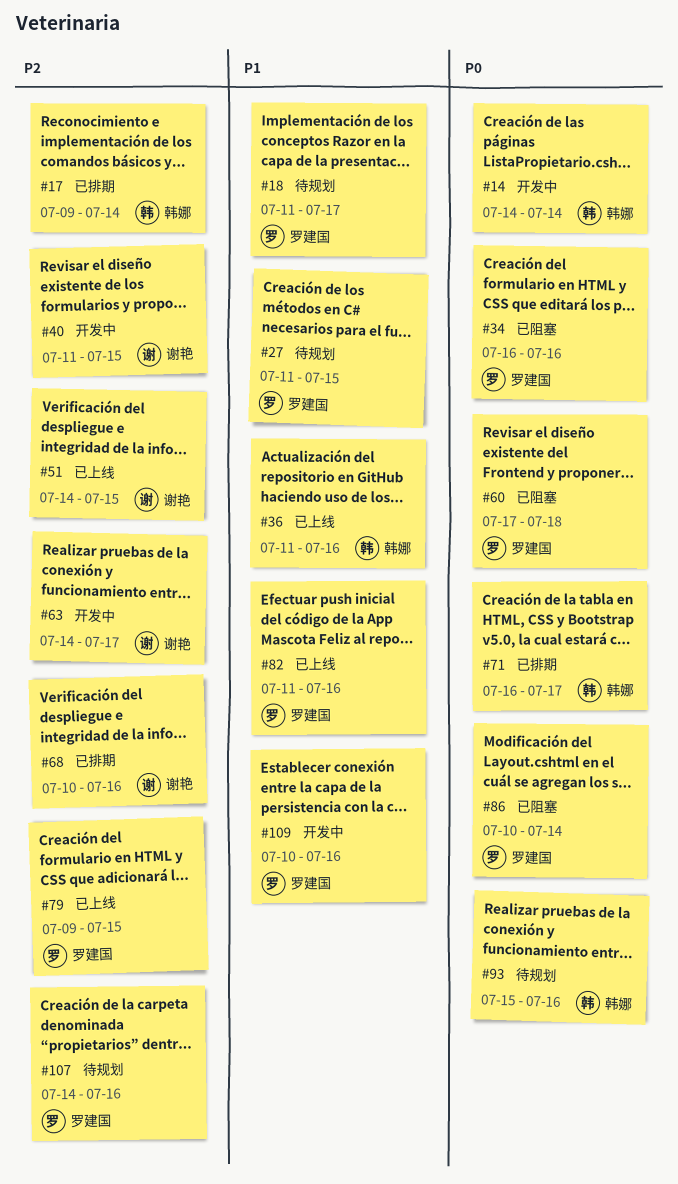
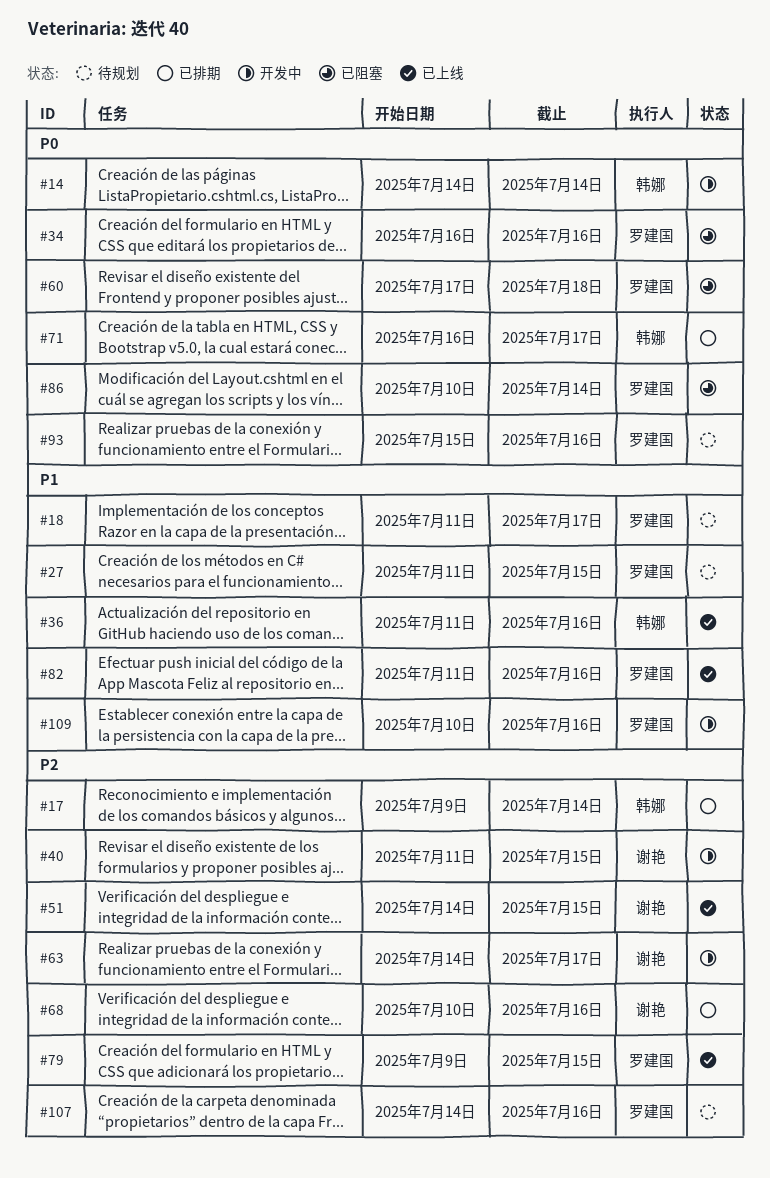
#93, owner: 韩娜 -> 罗建国

